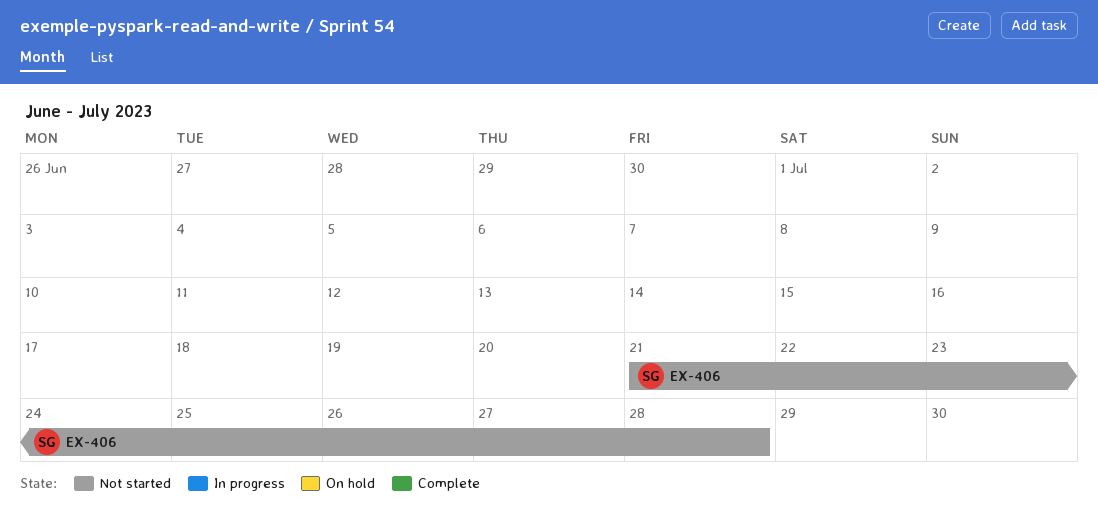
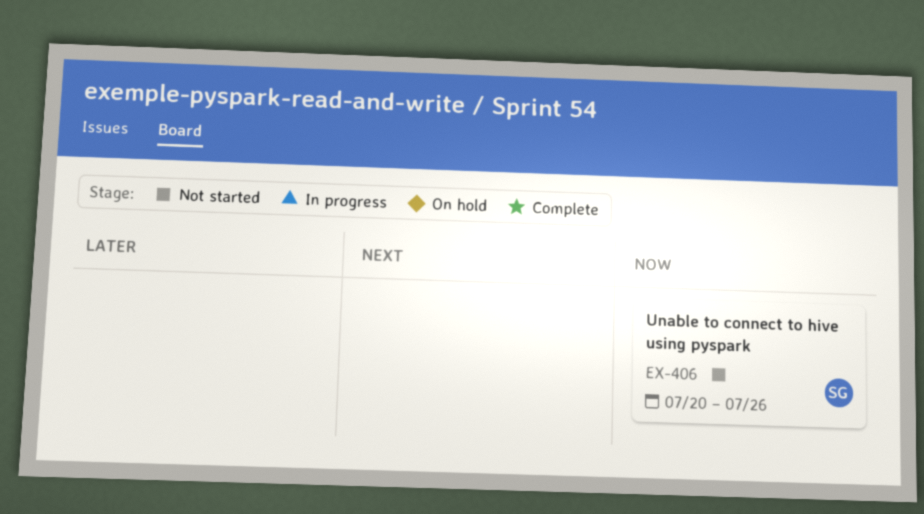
EX-406, start: Jul 21 -> Jul 20
EX-406, due: Jul 28 -> Jul 26

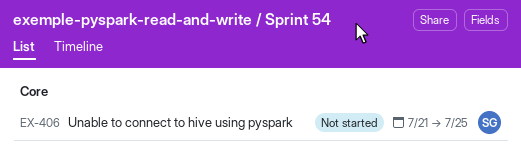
EX-406, start: Jul 20 -> Jul 21
EX-406, due: Jul 26 -> Jul 25

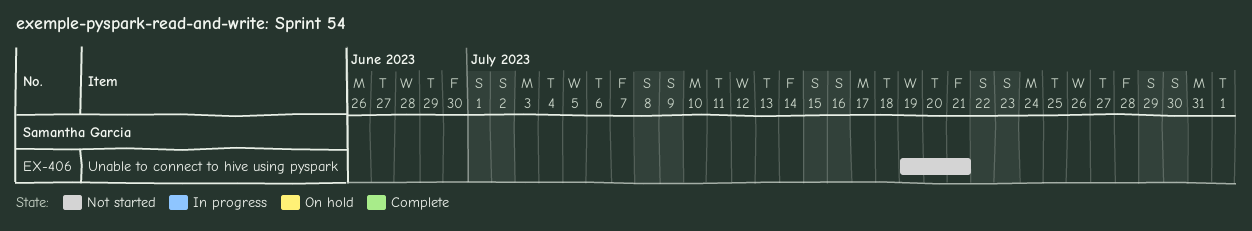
EX-406, start: Jul 21 -> Jul 19
EX-406, due: Jul 25 -> Jul 21

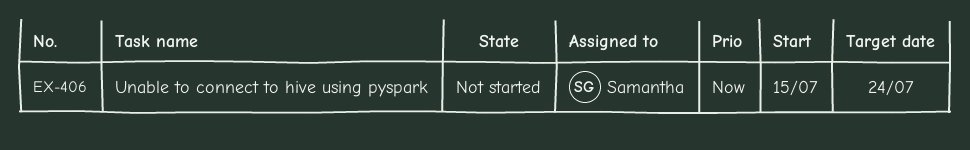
EX-406, start: Jul 19 -> Jul 15
EX-406, due: Jul 21 -> Jul 24

